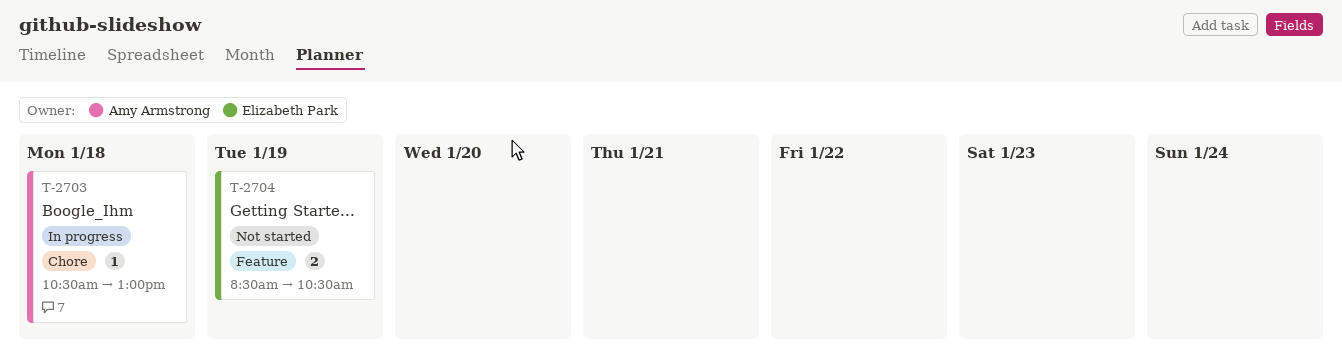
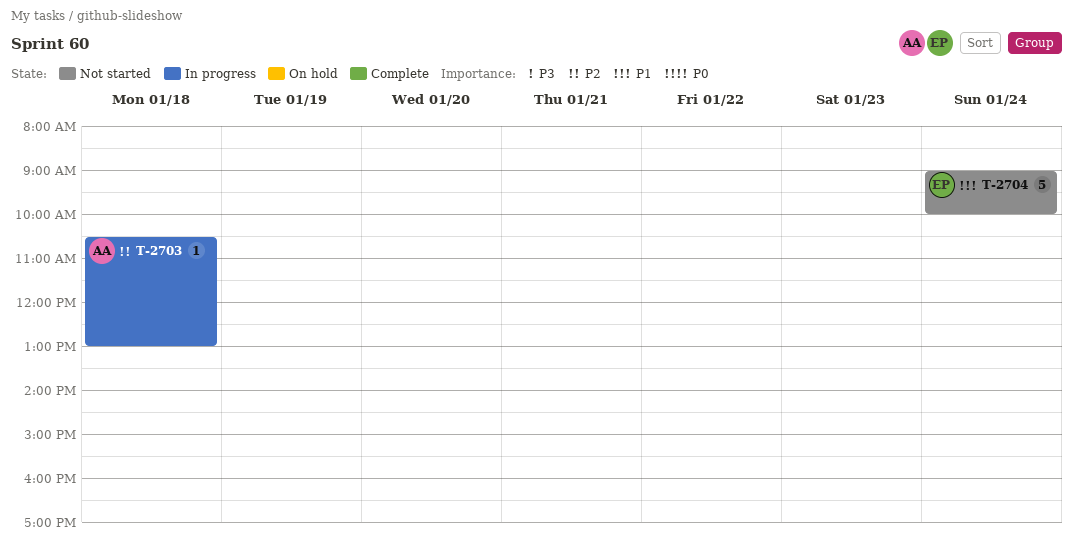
T-2704, estimate: 2 -> 5
T-2704, day: Jan 19 -> Jan 24
T-2704, begins: 08:30 -> 09:00
T-2704, ends: 10:30 -> 10:00

